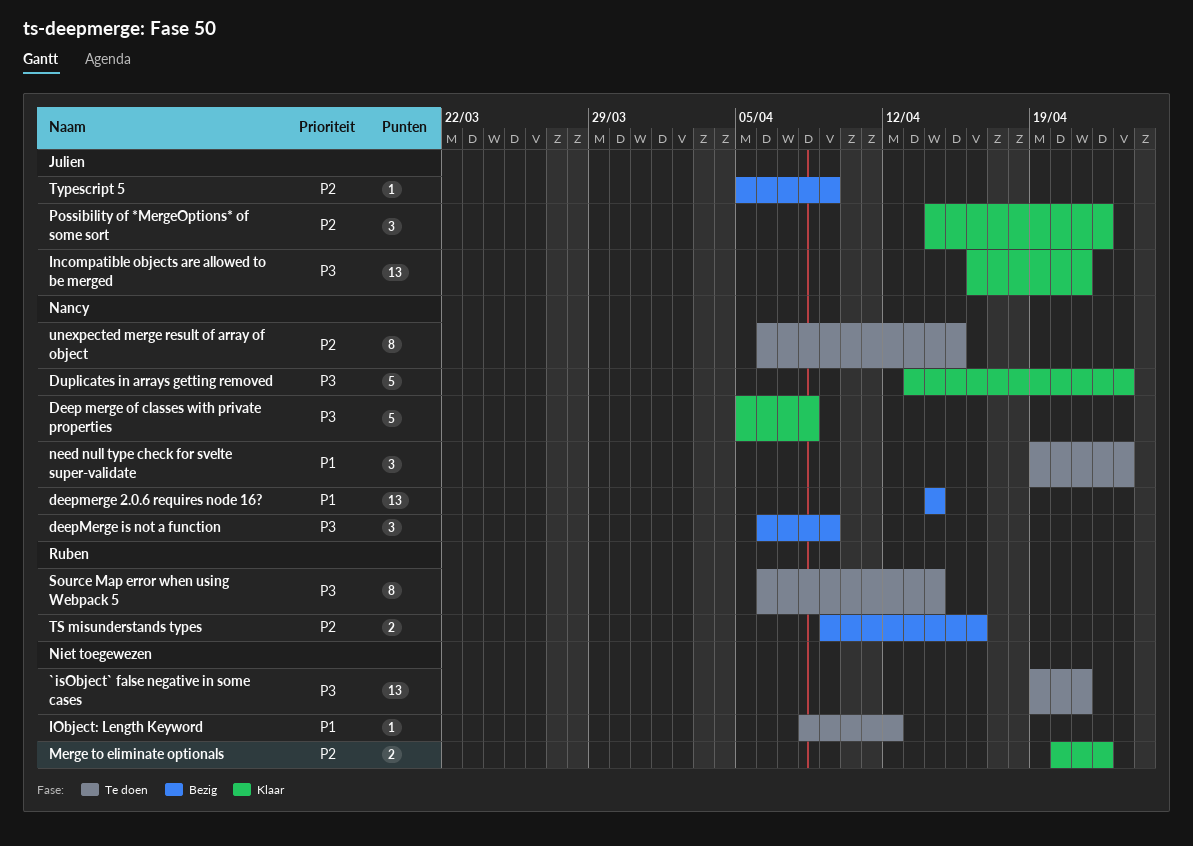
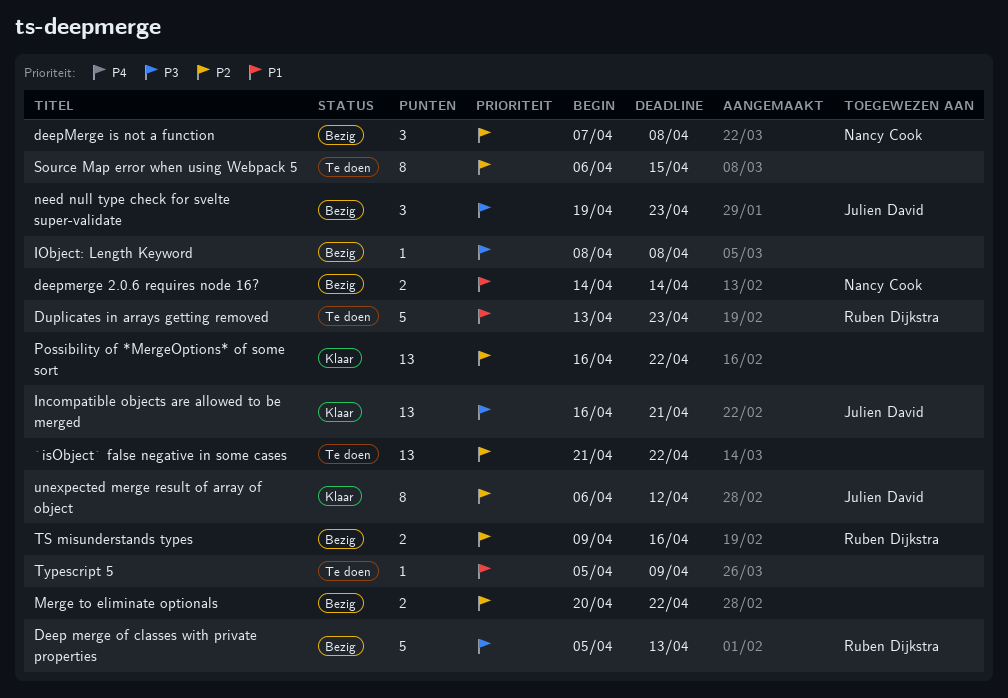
`isObject` false negative in some cases, priority: P3 -> P2
`isObject` false negative in some cases, start: Apr 19 -> Apr 21
`isObject` false negative in some cases, due: Apr 21 -> Apr 22
Deep merge of classes with private properties, status: Klaar -> Bezig
Deep merge of classes with private properties, owner: Nancy Cook -> Ruben Dijkstra
Deep merge of classes with private properties, due: Apr 8 -> Apr 13
deepmerge 2.0.6 requires node 16?, estimate: 13 -> 2
deepMerge is not a function, priority: P3 -> P2
deepMerge is not a function, start: Apr 6 -> Apr 7
deepMerge is not a function, due: Apr 9 -> Apr 8
Duplicates in arrays getting removed, status: Klaar -> Te doen
Duplicates in arrays getting removed, owner: Nancy Cook -> Ruben Dijkstra
Duplicates in arrays getting removed, priority: P3 -> P1
IObject: Length Keyword, status: Te doen -> Bezig
IObject: Length Keyword, priority: P1 -> P3
IObject: Length Keyword, due: Apr 12 -> Apr 8
Merge to eliminate optionals, status: Klaar -> Bezig
need null type check for svelte super-validate, status: Te doen -> Bezig
need null type check for svelte super-validate, owner: Nancy Cook -> Julien David
need null type check for svelte super-validate, priority: P1 -> P3
Possibility of *MergeOptions* of some sort, owner: Julien David -> none
Possibility of *MergeOptions* of some sort, estimate: 3 -> 13
Possibility of *MergeOptions* of some sort, start: Apr 14 -> Apr 16
Source Map error when using Webpack 5, owner: Ruben Dijkstra -> none
Source Map error when using Webpack 5, priority: P3 -> P2
Source Map error when using Webpack 5, due: Apr 14 -> Apr 15
Typescript 5, status: Bezig -> Te doen
Typescript 5, owner: Julien David -> none
Typescript 5, priority: P2 -> P1
unexpected merge result of array of object, status: Te doen -> Klaar
unexpected merge result of array of object, owner: Nancy Cook -> Julien David
unexpected merge result of array of object, due: Apr 15 -> Apr 12

